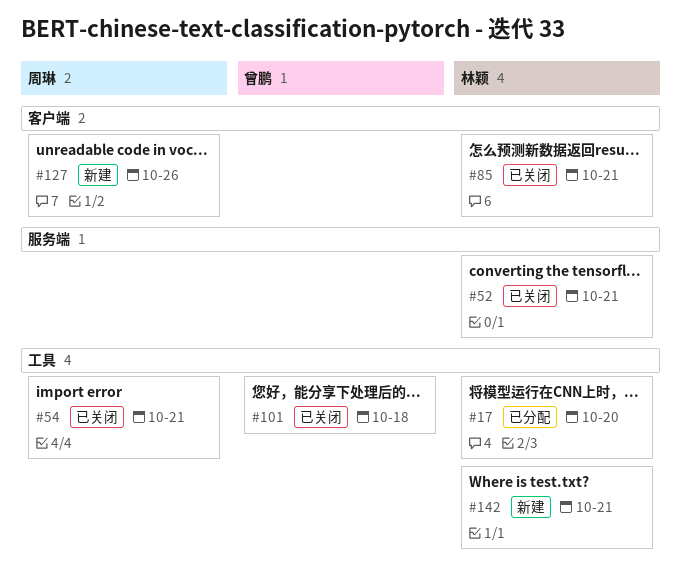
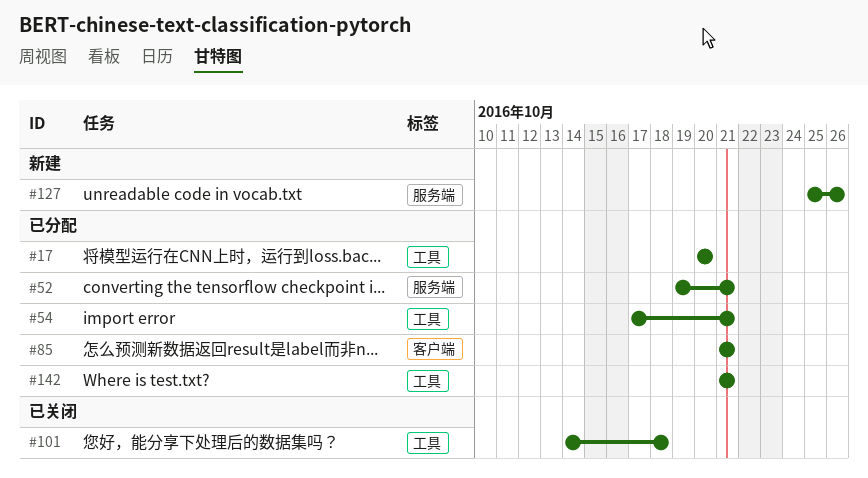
#52, status: 已关闭 -> 已分配
#54, status: 已关闭 -> 已分配
#85, status: 已关闭 -> 已分配
#127, label: 客户端 -> 服务端
#142, status: 新建 -> 已分配

